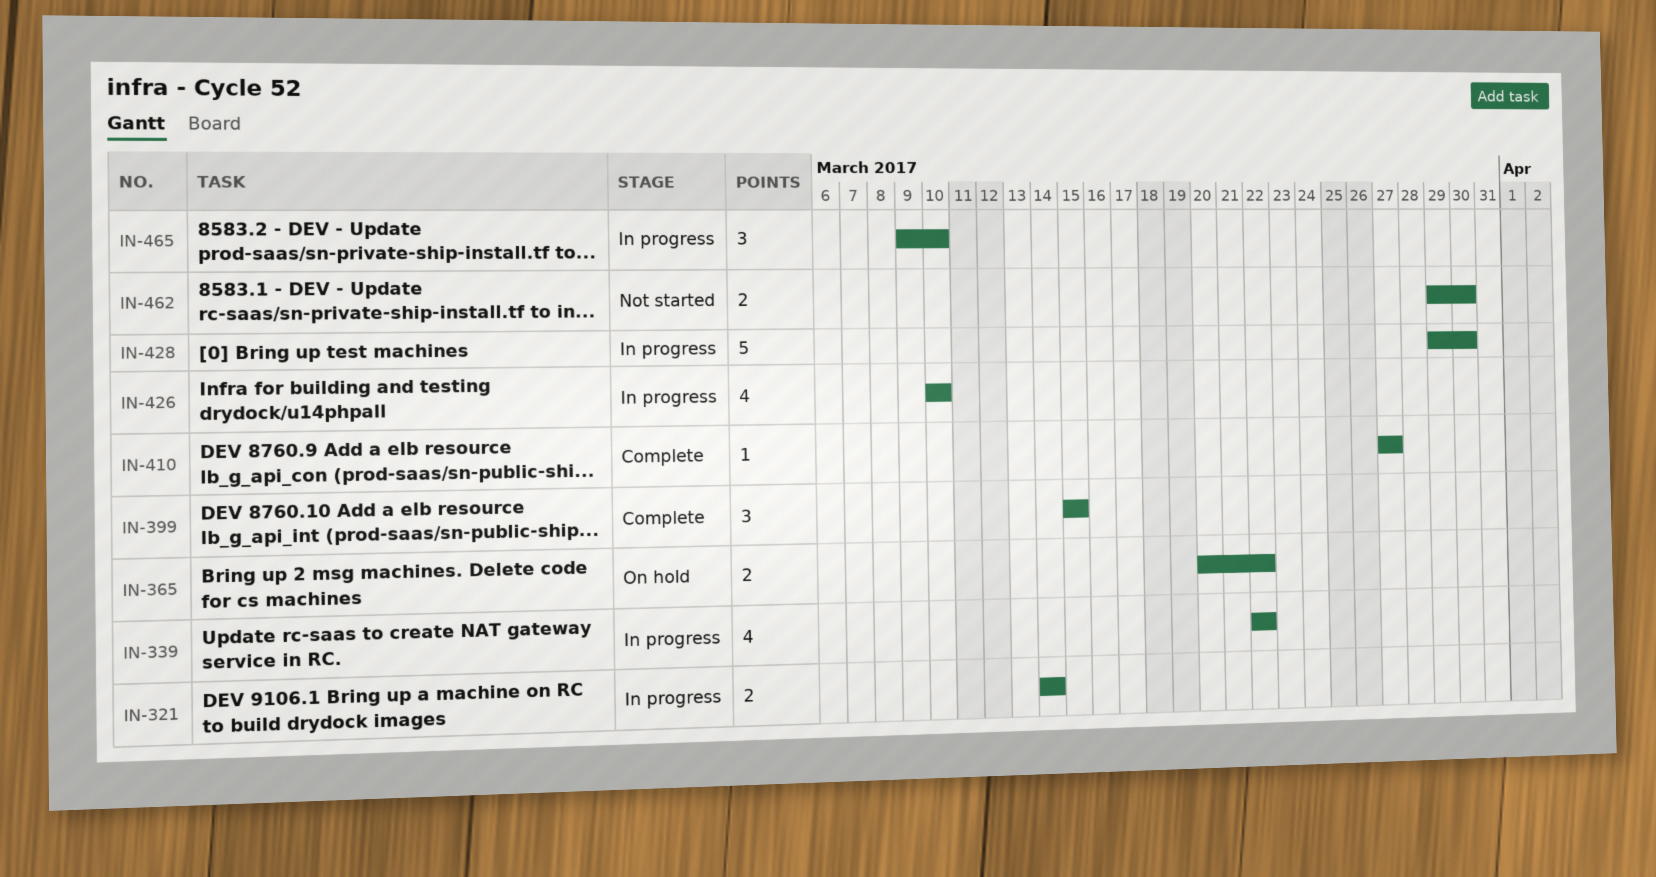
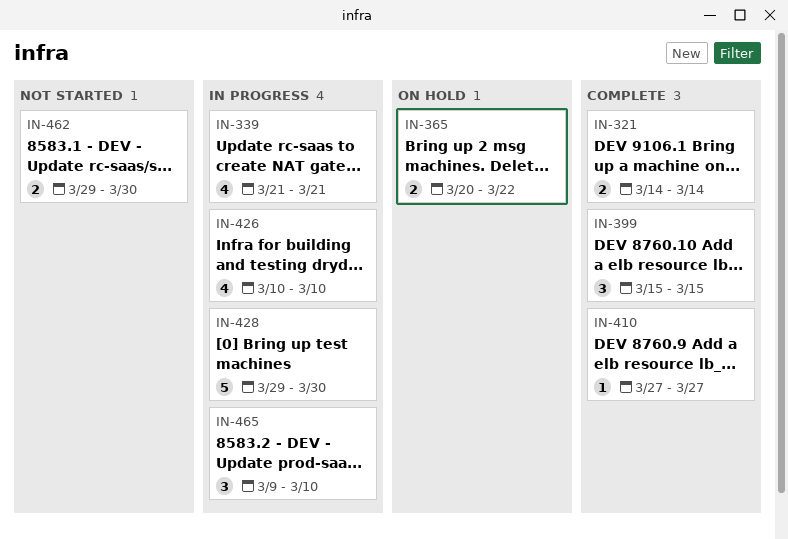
IN-321, status: In progress -> Complete
IN-339, start: Mar 22 -> Mar 21
IN-339, due: Mar 22 -> Mar 21

